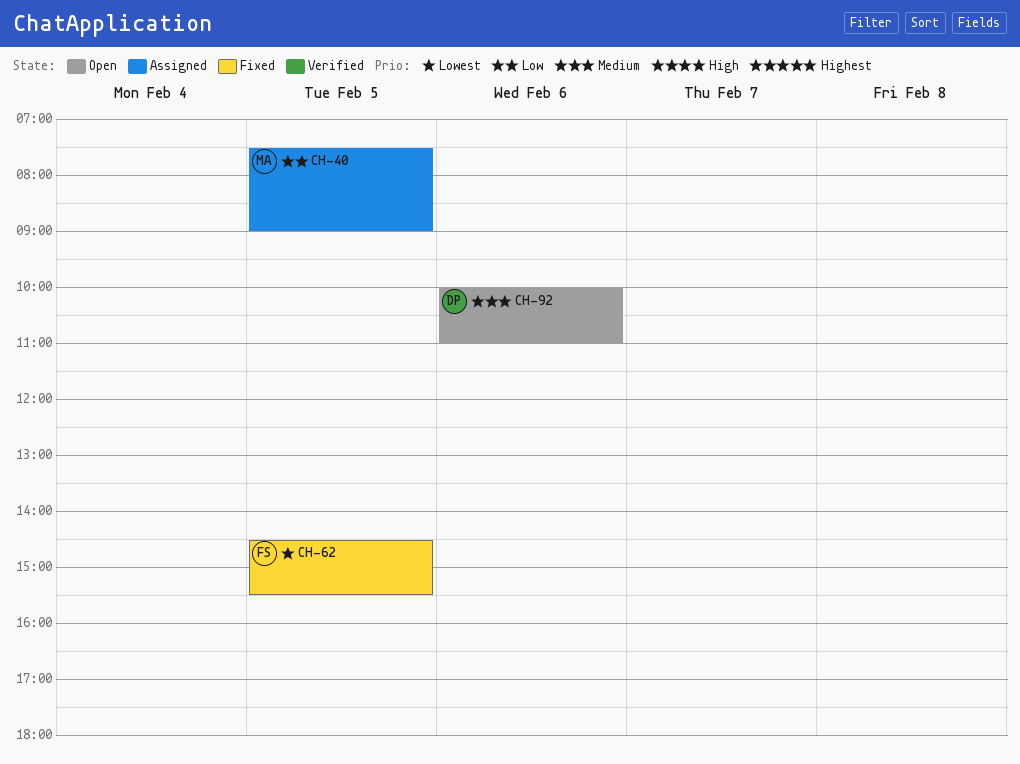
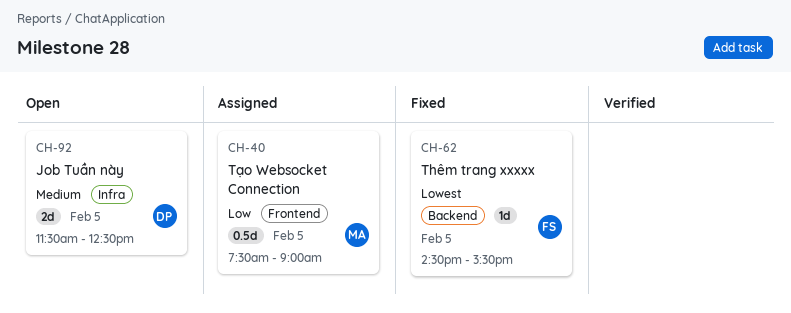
CH-92, day: Feb 6 -> Feb 5
CH-92, begins: 10:00 -> 11:30
CH-92, ends: 11:00 -> 12:30

